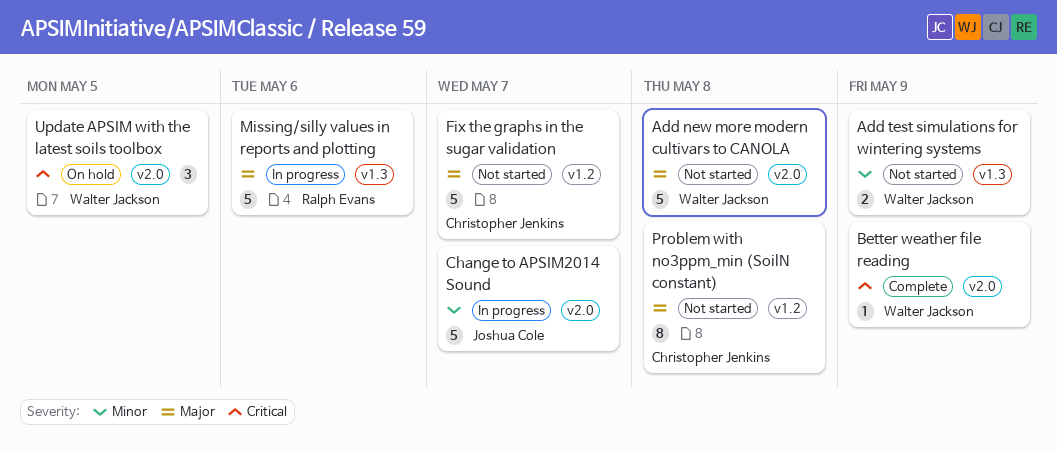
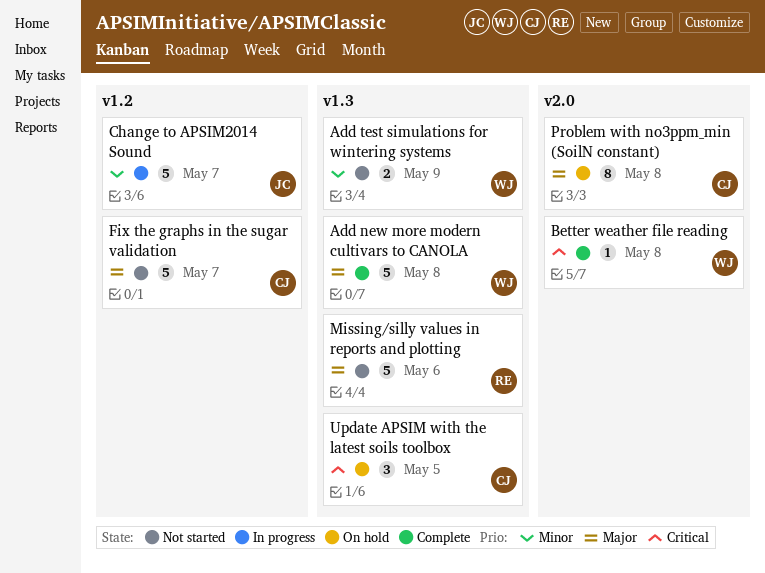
Add new more modern cultivars to CANOLA, status: Not started -> Complete
Add new more modern cultivars to CANOLA, label: v2.0 -> v1.3
Better weather file reading, due: May 9 -> May 8
Change to APSIM2014 Sound, label: v2.0 -> v1.2
Missing/silly values in reports and plotting, status: In progress -> Not started
Problem with no3ppm_min (SoilN constant), status: Not started -> On hold
Problem with no3ppm_min (SoilN constant), label: v1.2 -> v2.0
Update APSIM with the latest soils toolbox, owner: Walter Jackson -> Christopher Jenkins
Update APSIM with the latest soils toolbox, label: v2.0 -> v1.3

